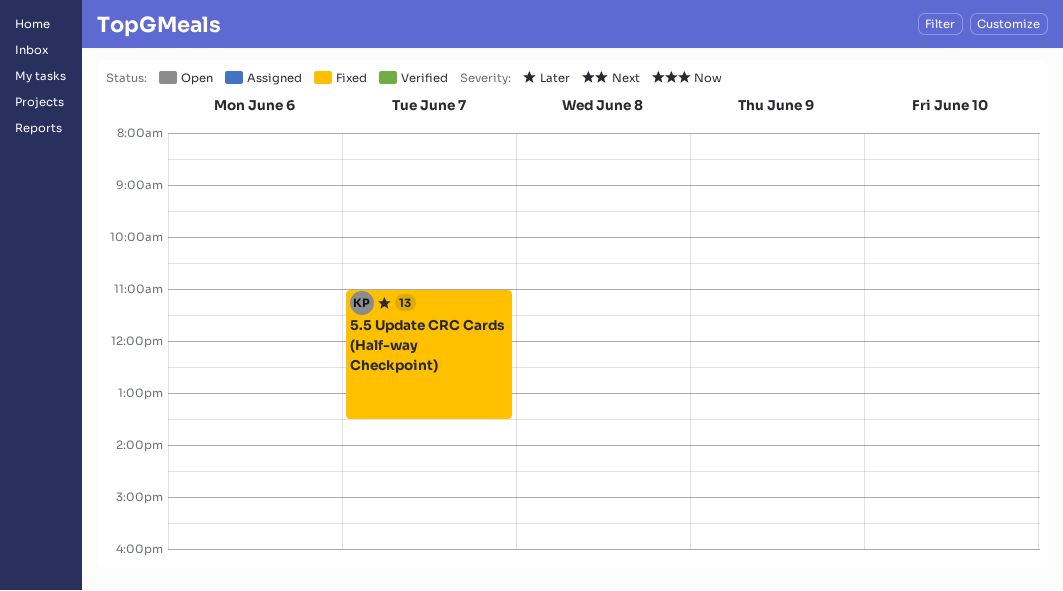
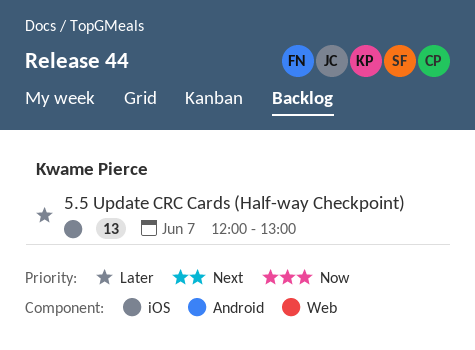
5.5 Update CRC Cards (Half-way Checkpoint), begins: 11:00 -> 12:00
5.5 Update CRC Cards (Half-way Checkpoint), ends: 13:30 -> 13:00

